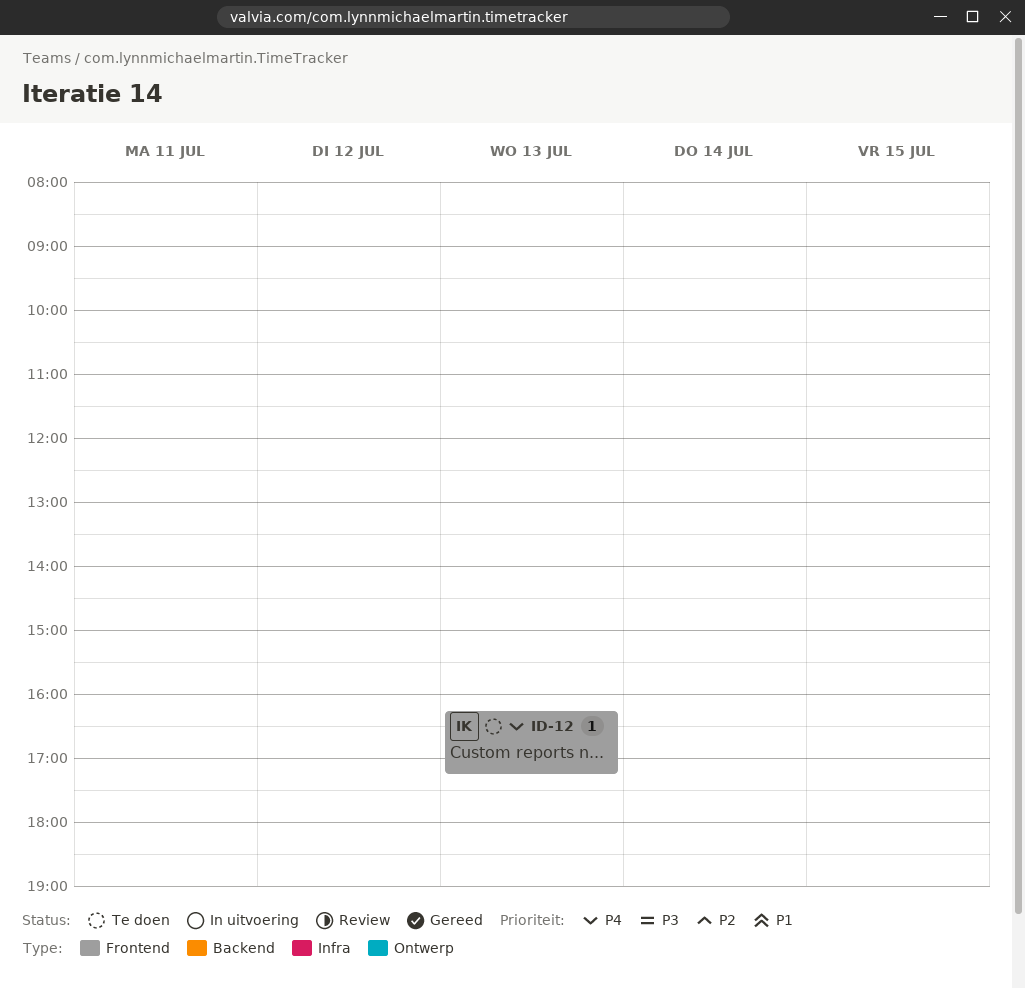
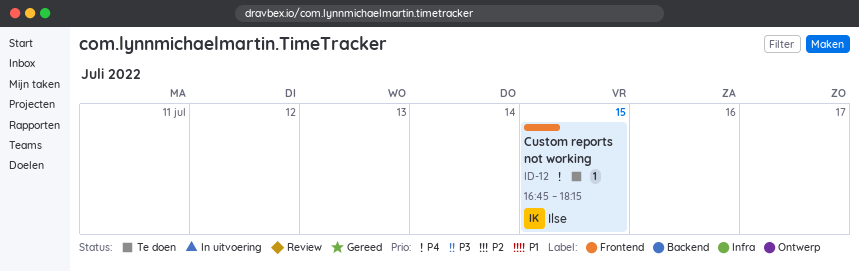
ID-12, day: Jul 13 -> Jul 15
ID-12, begins: 16:15 -> 16:45
ID-12, ends: 17:15 -> 18:15

